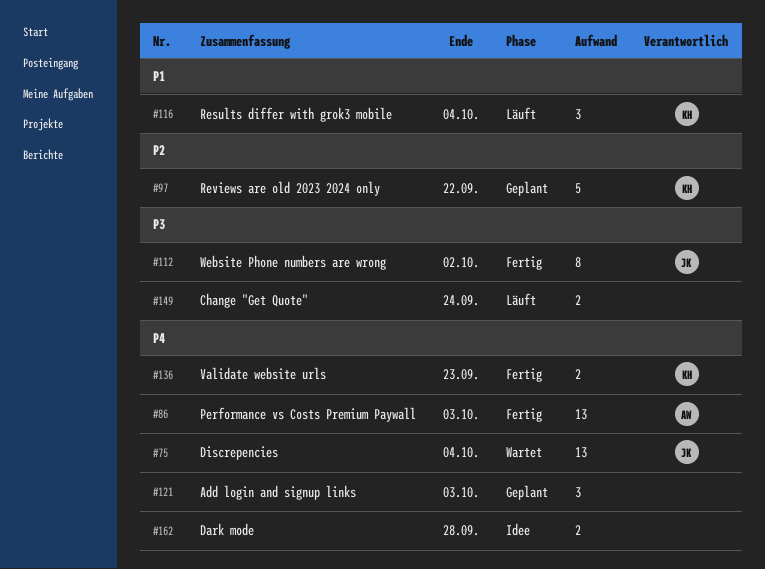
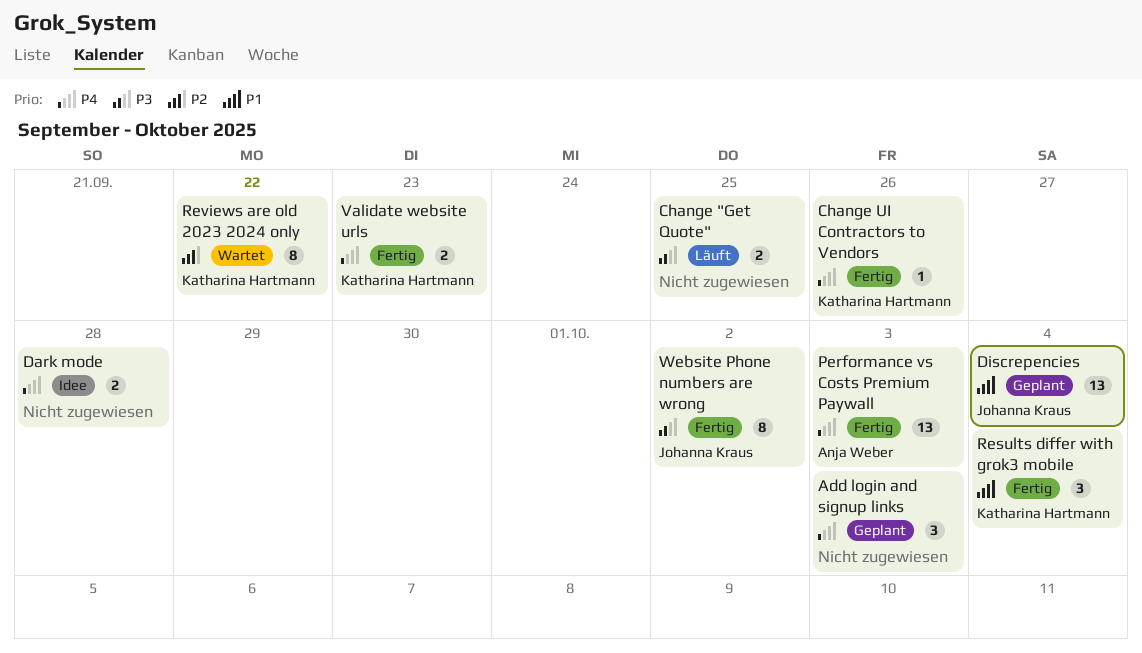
Change "Get Quote", due: Sep 24 -> Sep 25
Change UI Contractors to Vendors: none -> present
Discrepencies, status: Wartet -> Geplant
Discrepencies, priority: P4 -> P1
Results differ with grok3 mobile, status: Läuft -> Fertig
Reviews are old 2023 2024 only, status: Geplant -> Wartet
Reviews are old 2023 2024 only, estimate: 5 -> 8

